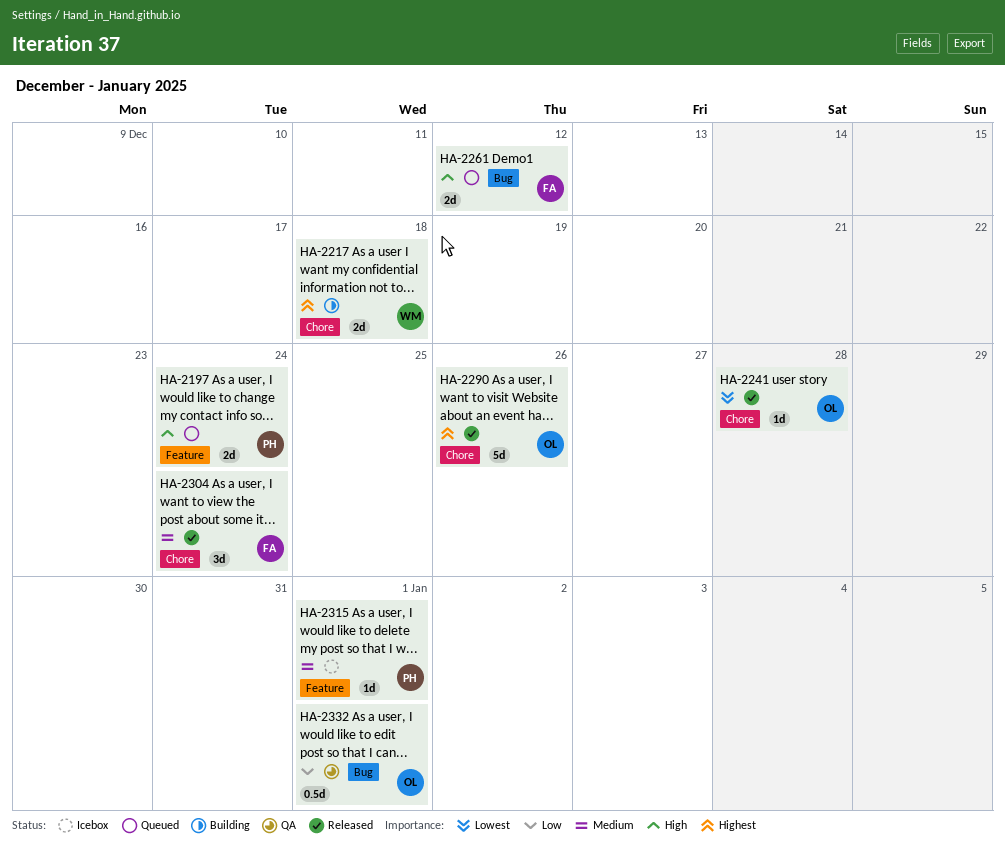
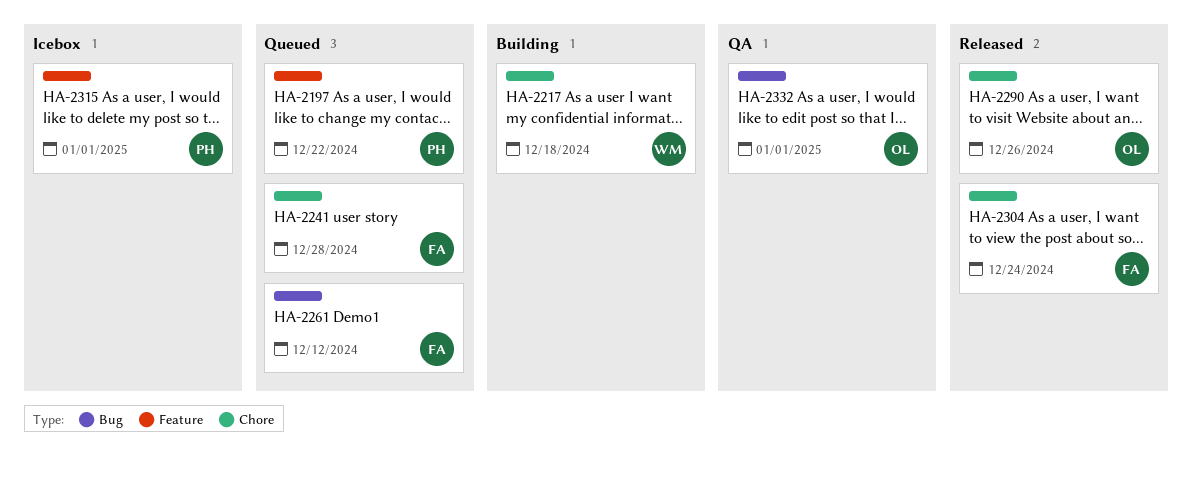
HA-2197, due: Dec 24 -> Dec 22
HA-2241, status: Released -> Queued
HA-2241, owner: OL -> FA

